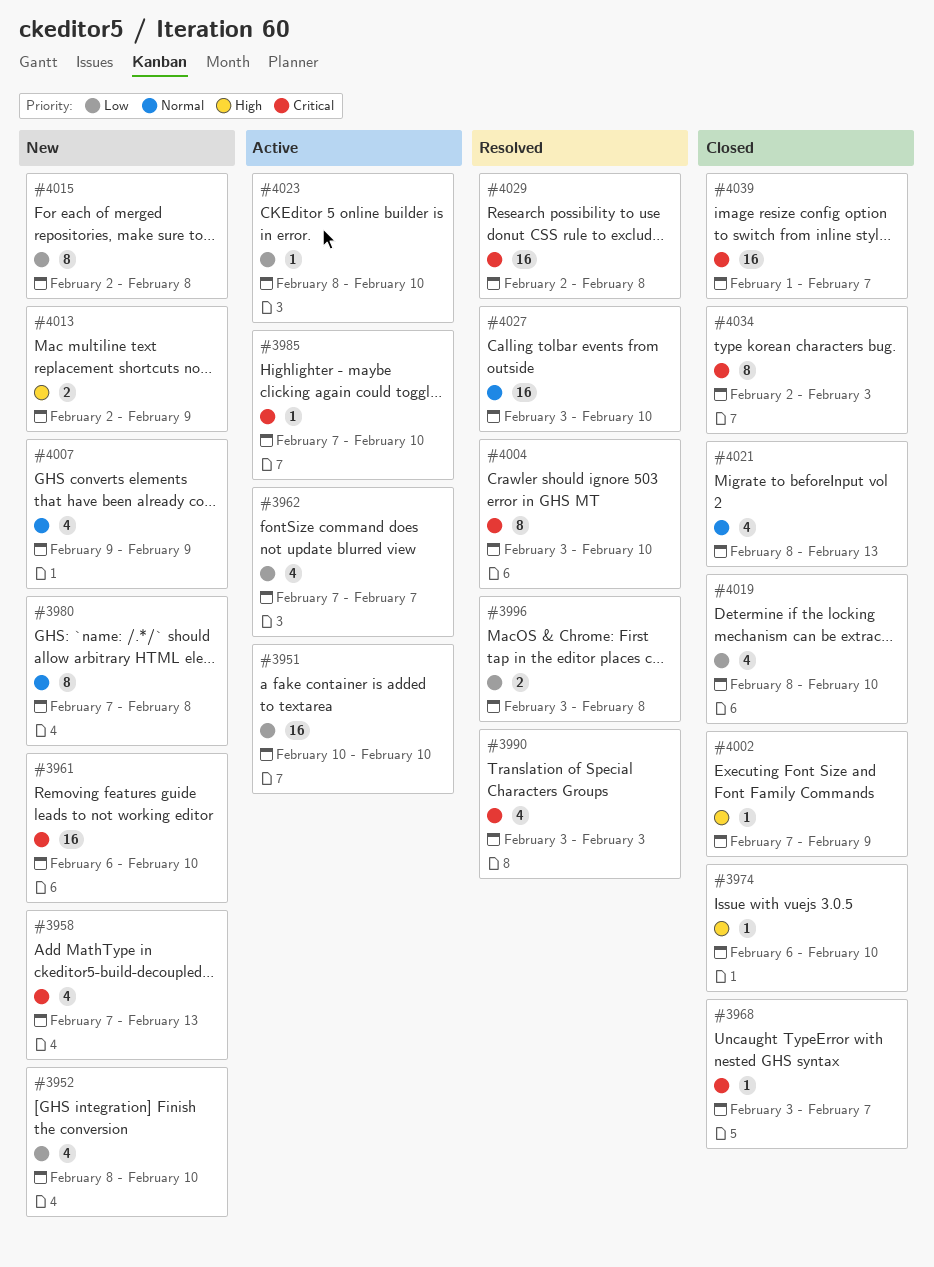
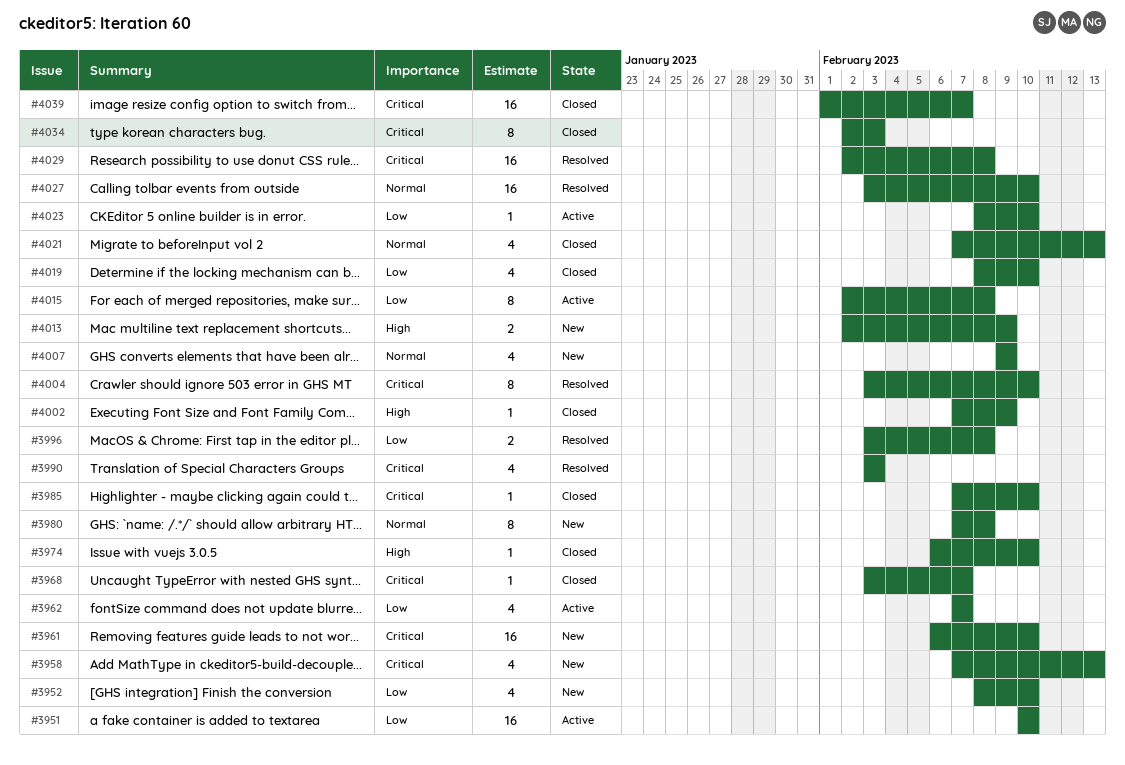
#3985, status: Active -> Closed
#4015, status: New -> Active
#4021, start: Feb 8 -> Feb 7

